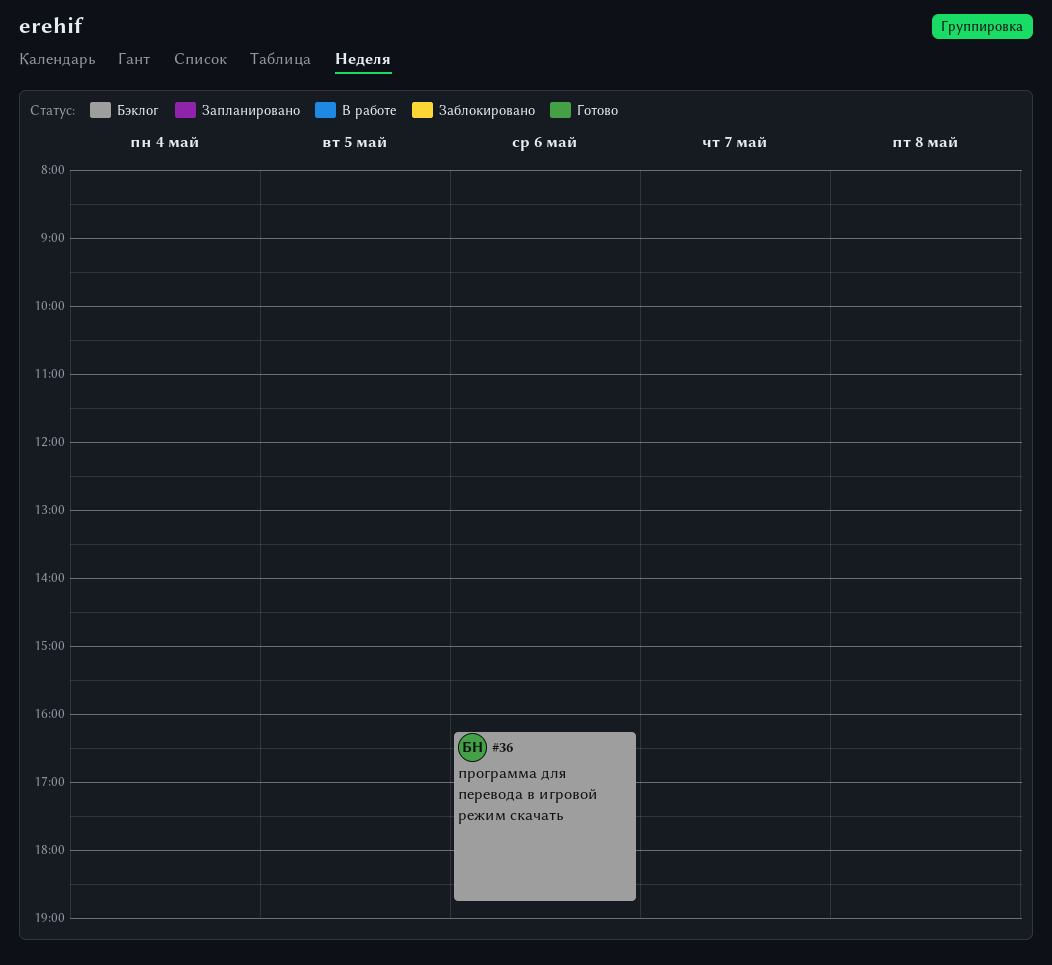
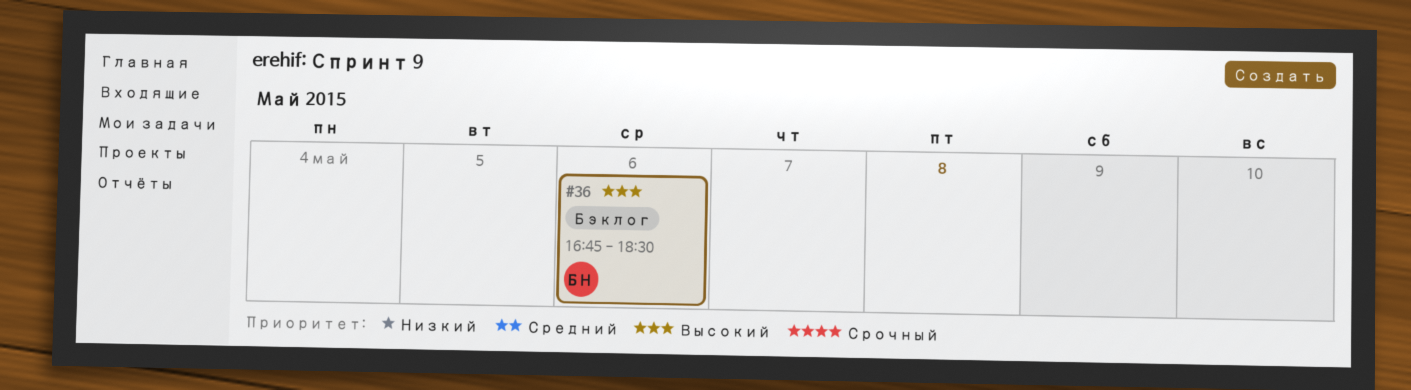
#36, begins: 16:15 -> 16:45
#36, ends: 18:45 -> 18:30

